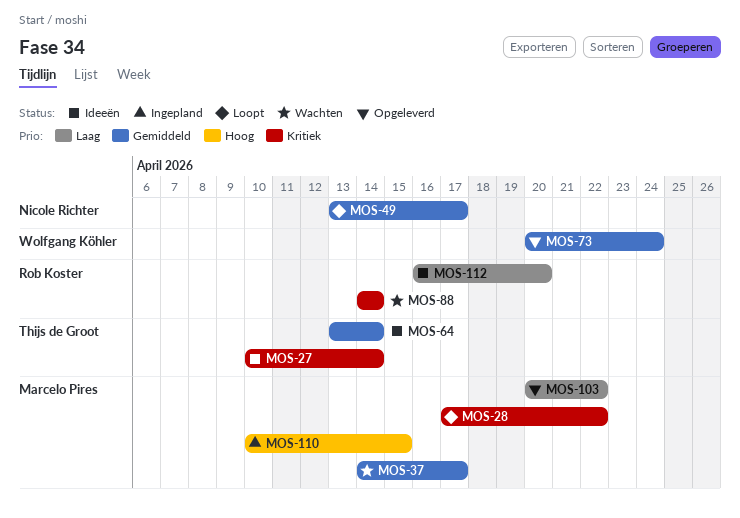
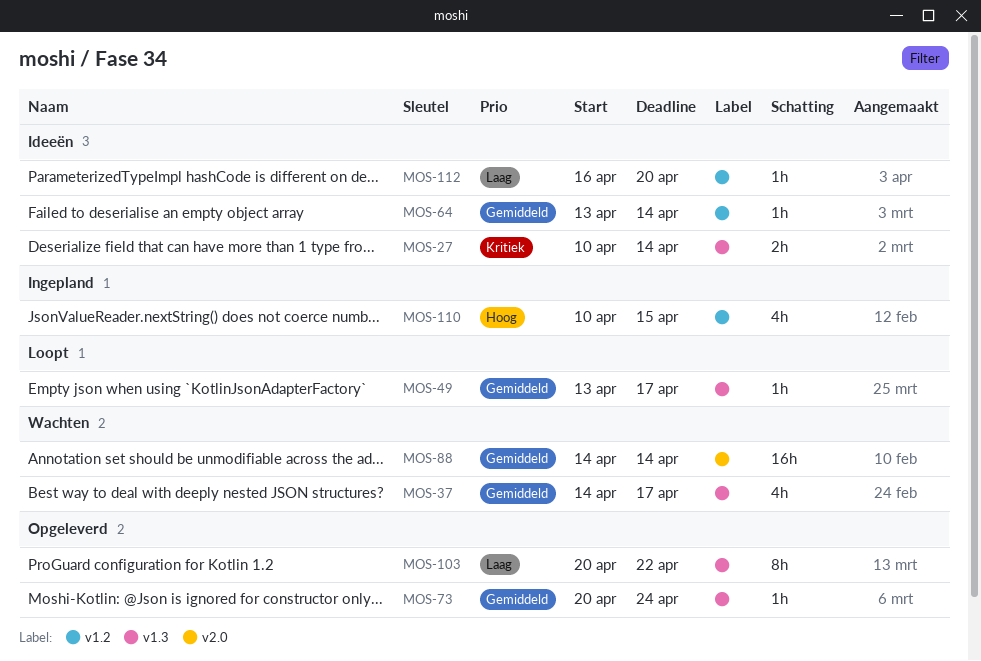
MOS-28: present -> none
MOS-88, priority: Kritiek -> Gemiddeld

